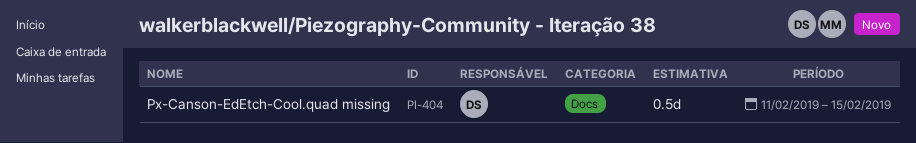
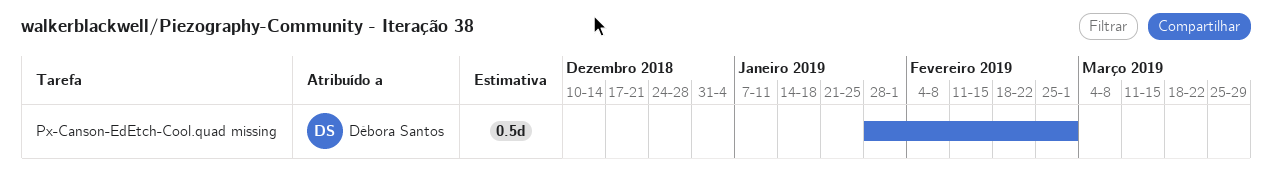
Px-Canson-EdEtch-Cool.quad missing, start: Feb 11 -> Jan 28
Px-Canson-EdEtch-Cool.quad missing, due: Feb 15 -> Mar 1

